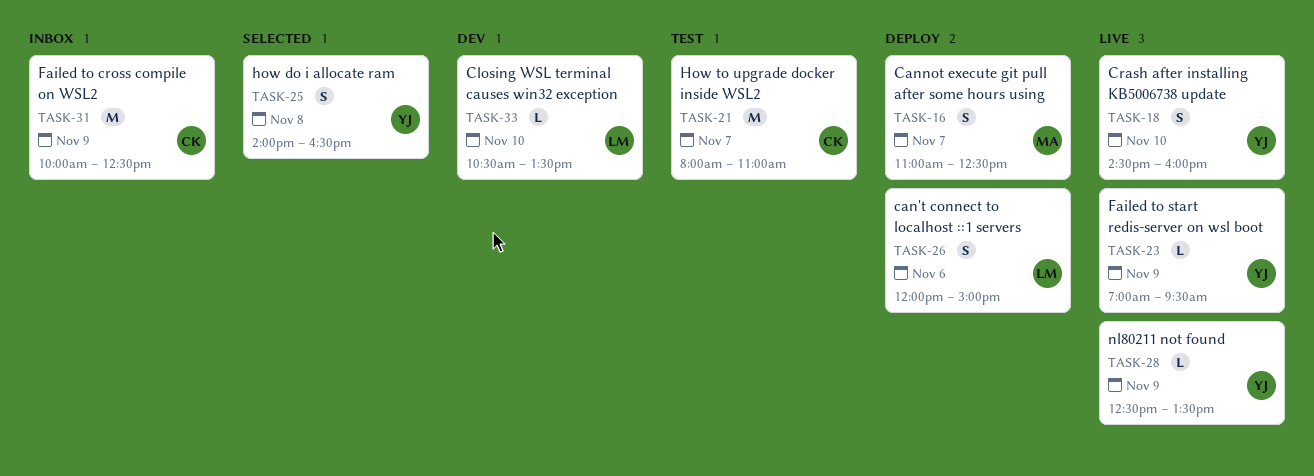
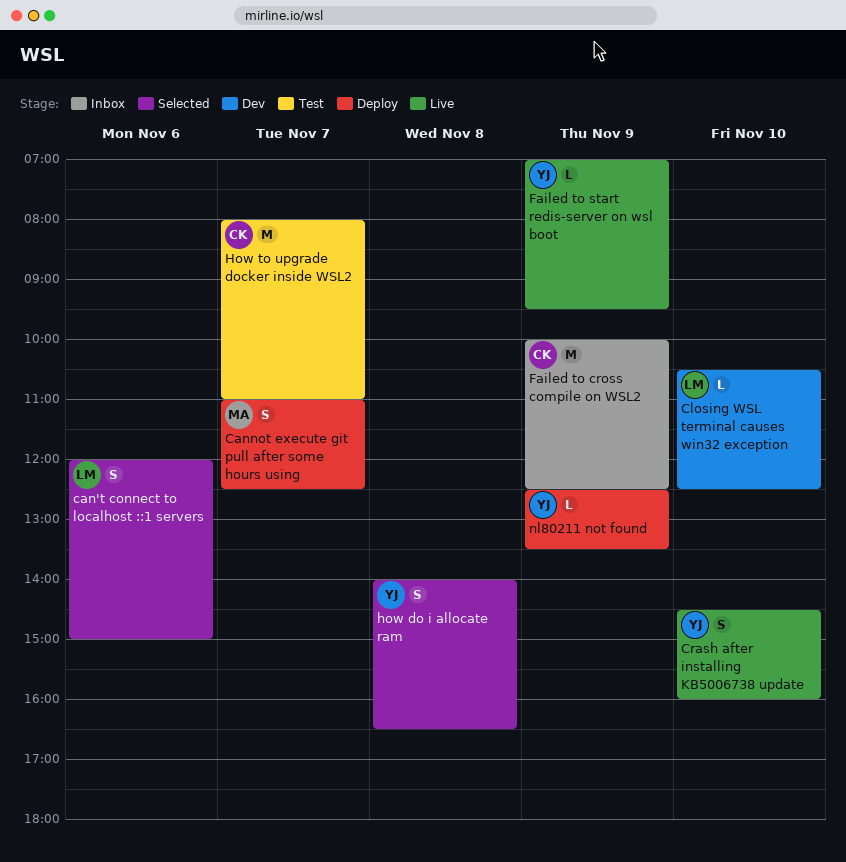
can't connect to localhost ::1 servers, status: Deploy -> Selected
Closing WSL terminal causes win32 exception, ends: 13:30 -> 12:30
nl80211 not found, status: Live -> Deploy

